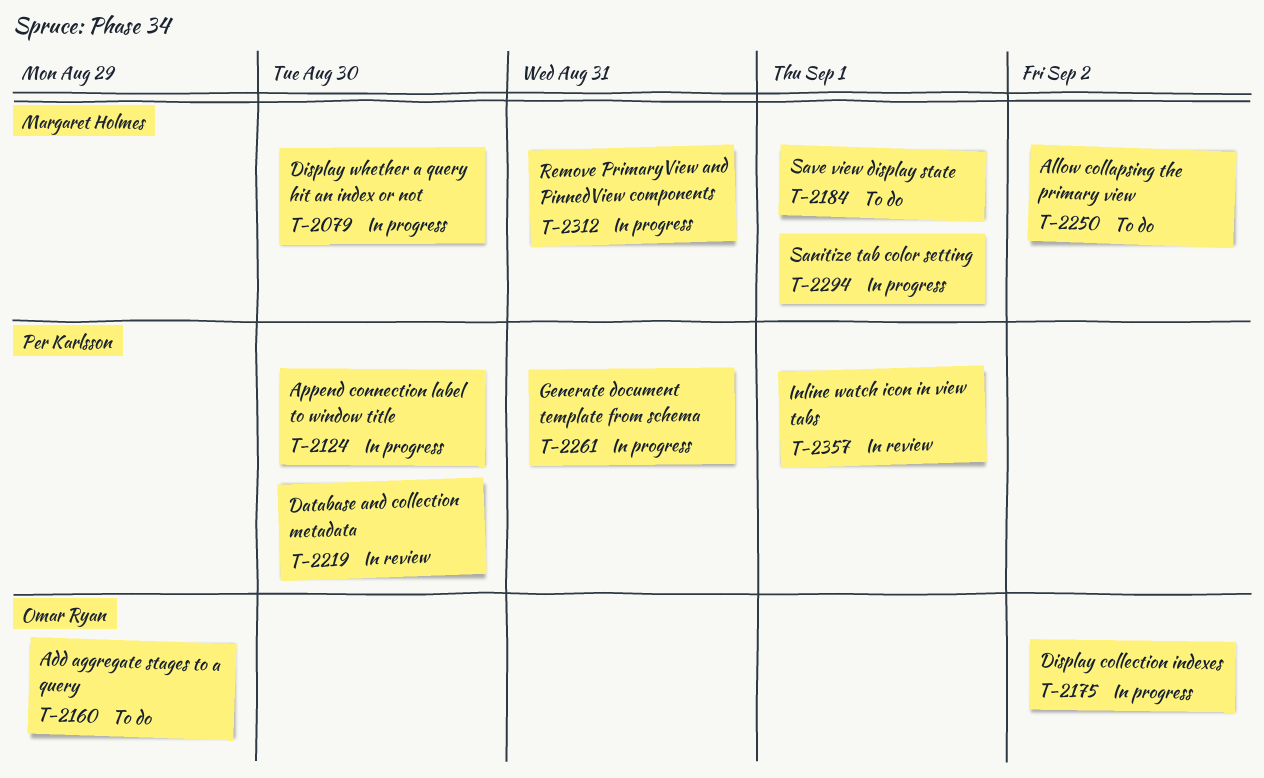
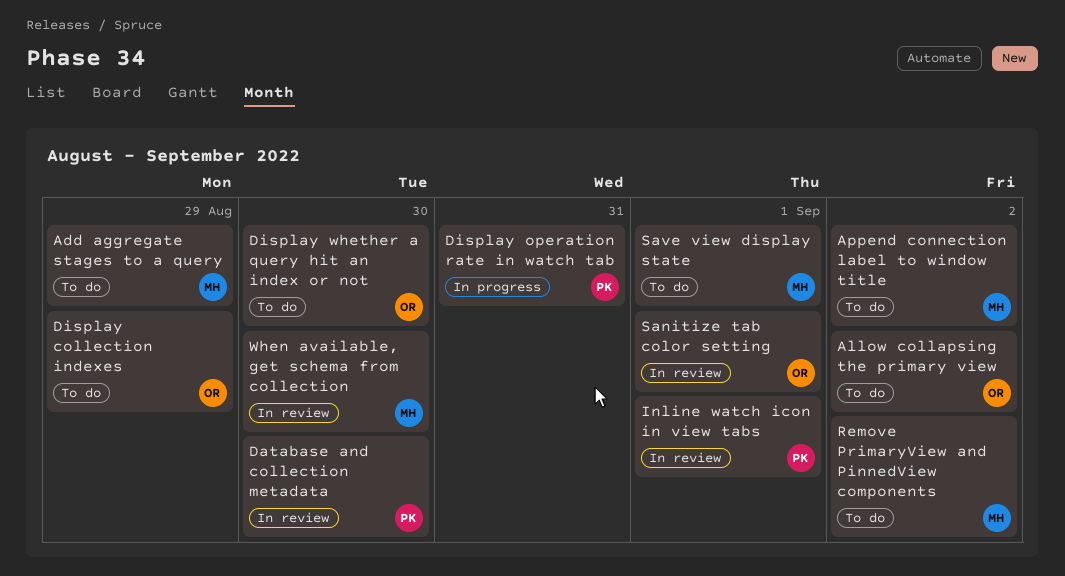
Add aggregate stages to a query, owner: Omar Ryan -> Margaret Holmes
Allow collapsing the primary view, owner: Margaret Holmes -> Omar Ryan
Append connection label to window title, status: In progress -> To do
Append connection label to window title, owner: Per Karlsson -> Margaret Holmes
Append connection label to window title, due: Aug 30 -> Sep 2
Display collection indexes, status: In progress -> To do
Display collection indexes, due: Sep 2 -> Aug 29
Display operation rate in watch tab: none -> present
Display whether a query hit an index or not, status: In progress -> To do
Display whether a query hit an index or not, owner: Margaret Holmes -> Omar Ryan
Generate document template from schema: present -> none
Remove PrimaryView and PinnedView components, status: In progress -> To do
Remove PrimaryView and PinnedView components, due: Aug 31 -> Sep 2
Sanitize tab color setting, status: In progress -> In review
Sanitize tab color setting, owner: Margaret Holmes -> Omar Ryan
When available, get schema from collection: none -> present

